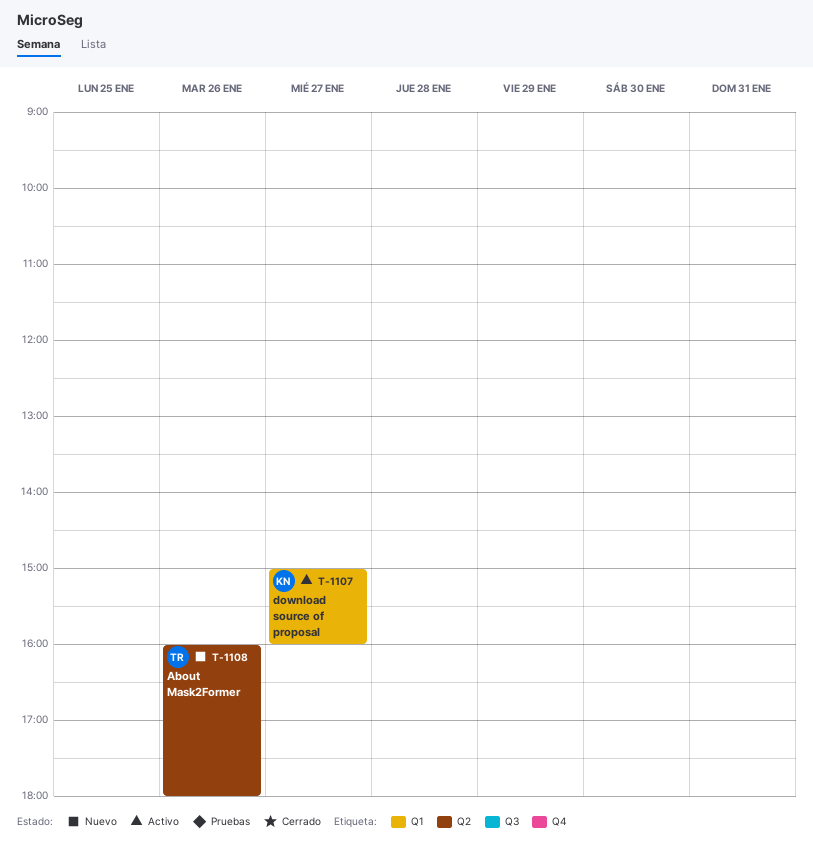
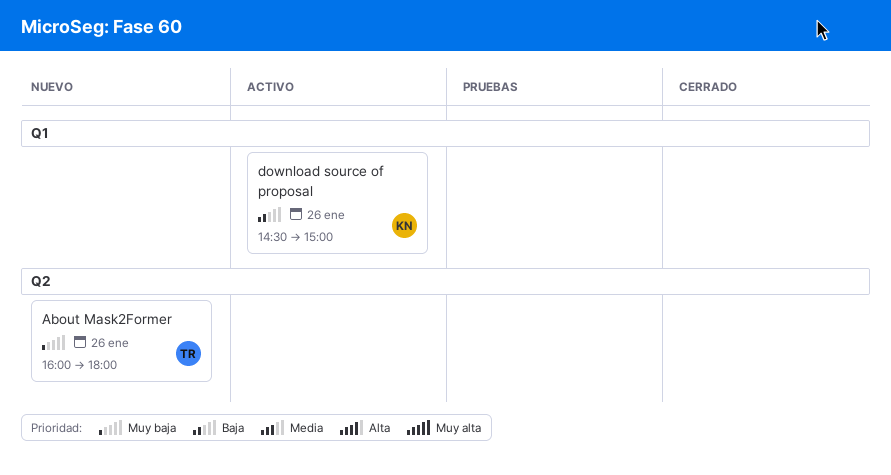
download source of proposal, day: Jan 27 -> Jan 26
download source of proposal, begins: 15:00 -> 14:30
download source of proposal, ends: 16:00 -> 15:00

